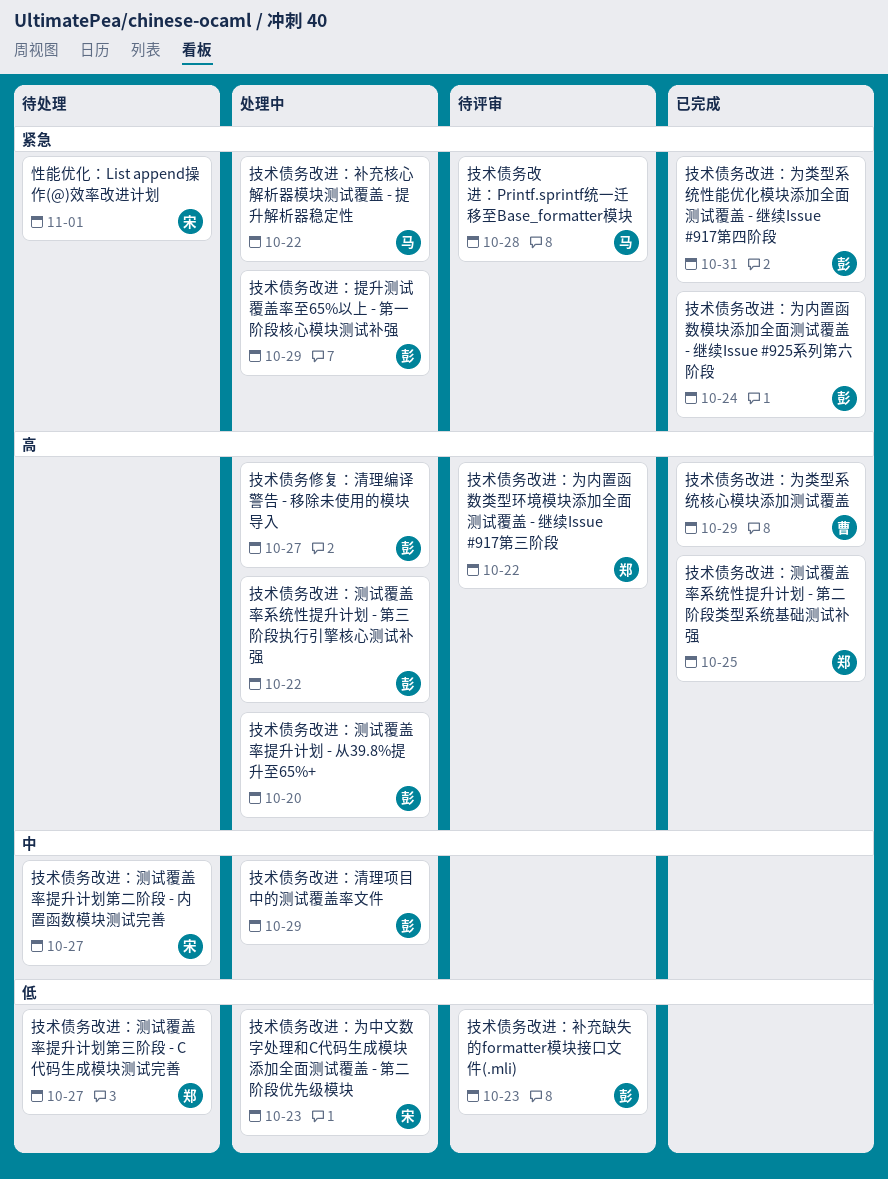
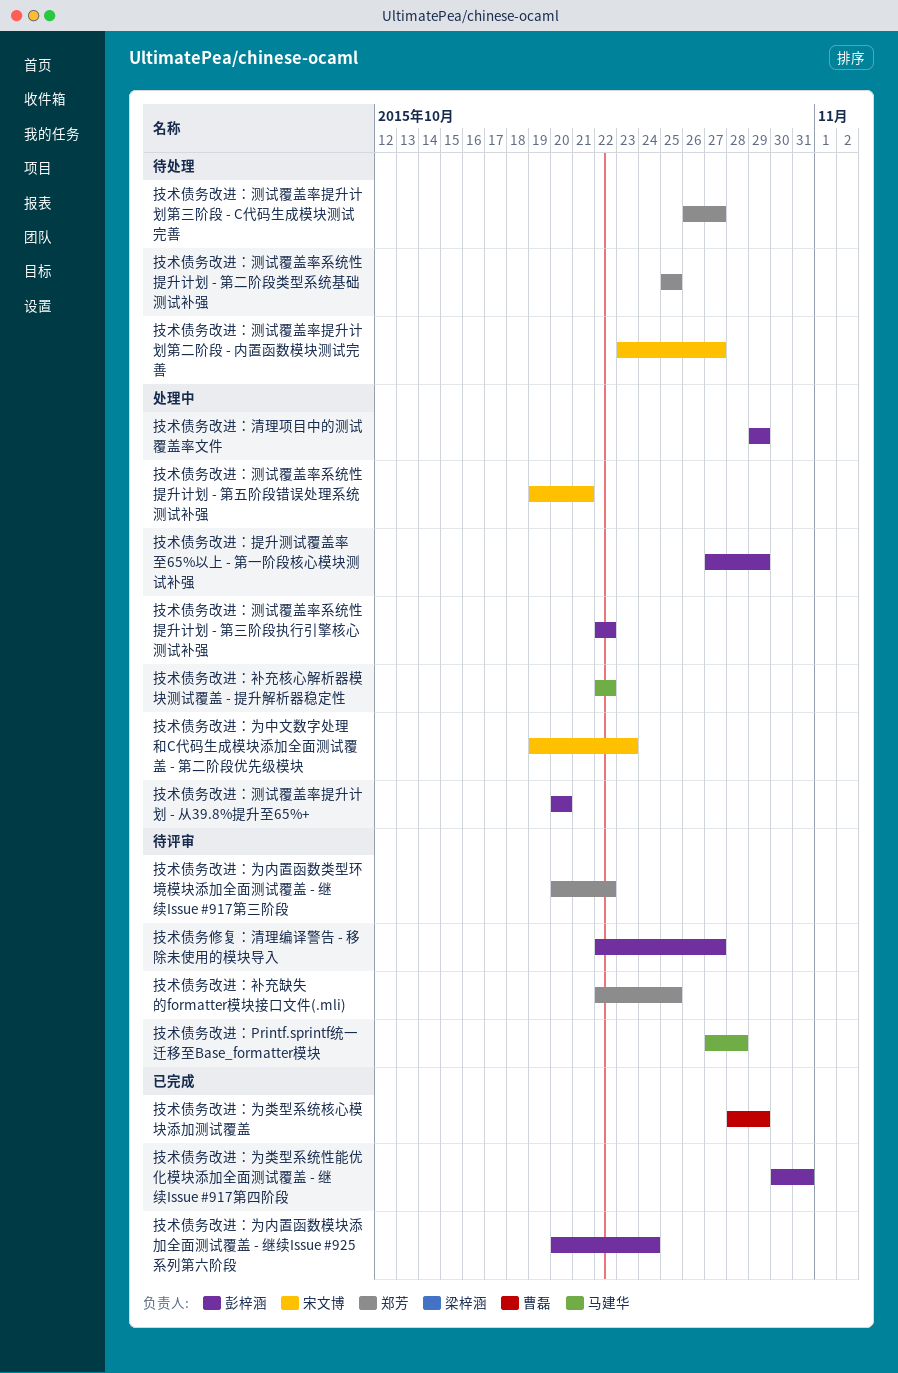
性能优化：List append操作(@)效率改进计划: present -> none
技术债务修复：清理编译警告 - 移除未使用的模块导入, status: 处理中 -> 待评审
技术债务改进：测试覆盖率系统性提升计划 - 第二阶段类型系统基础测试补强, status: 已完成 -> 待处理
技术债务改进：测试覆盖率系统性提升计划 - 第五阶段错误处理系统测试补强: none -> present
技术债务改进：补充缺失的formatter模块接口文件(.mli), owner: 彭梓涵 -> 郑芳
技术债务改进：补充缺失的formatter模块接口文件(.mli), due: Oct 23 -> Oct 25

